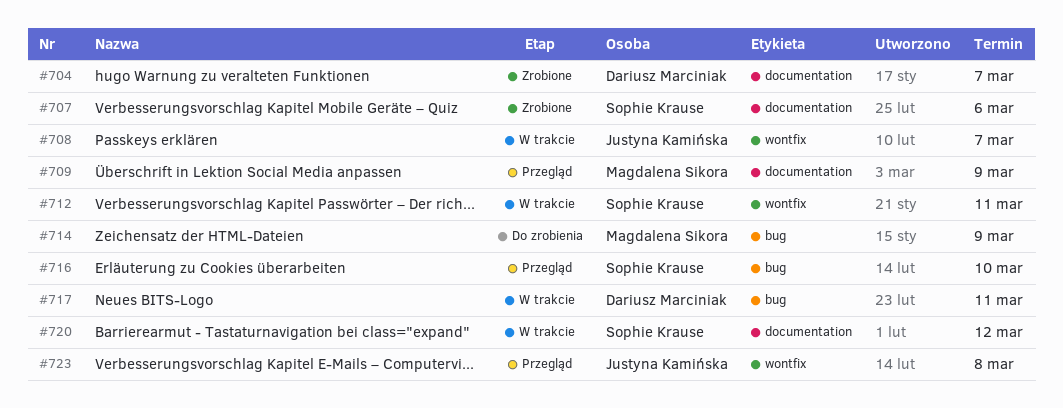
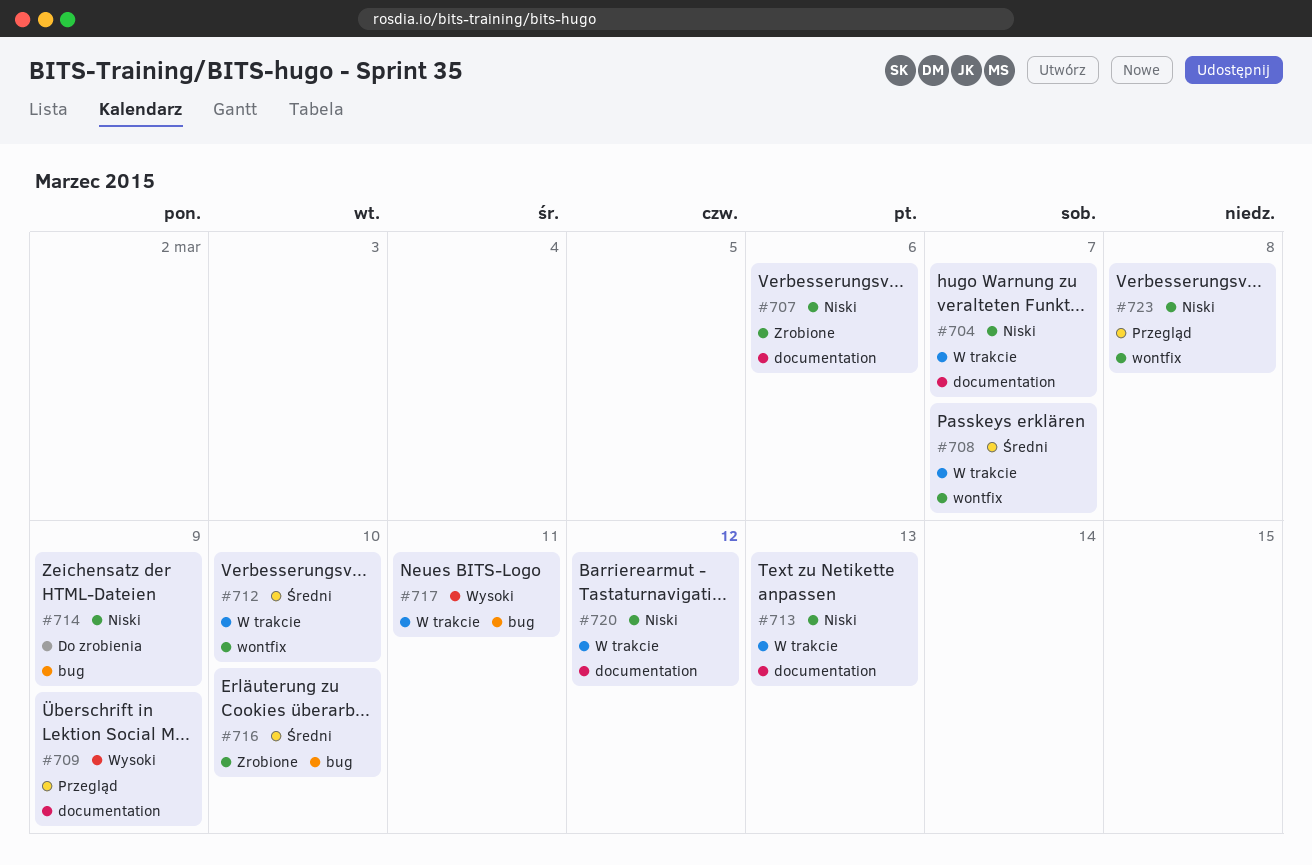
#704, status: Zrobione -> W trakcie
#712, due: Mar 11 -> Mar 10
#713: none -> present
#716, status: Przegląd -> Zrobione

